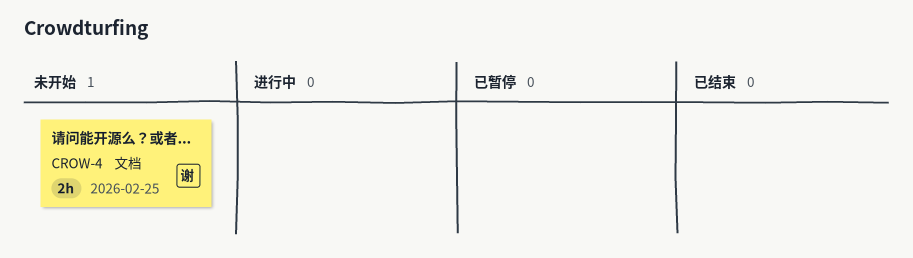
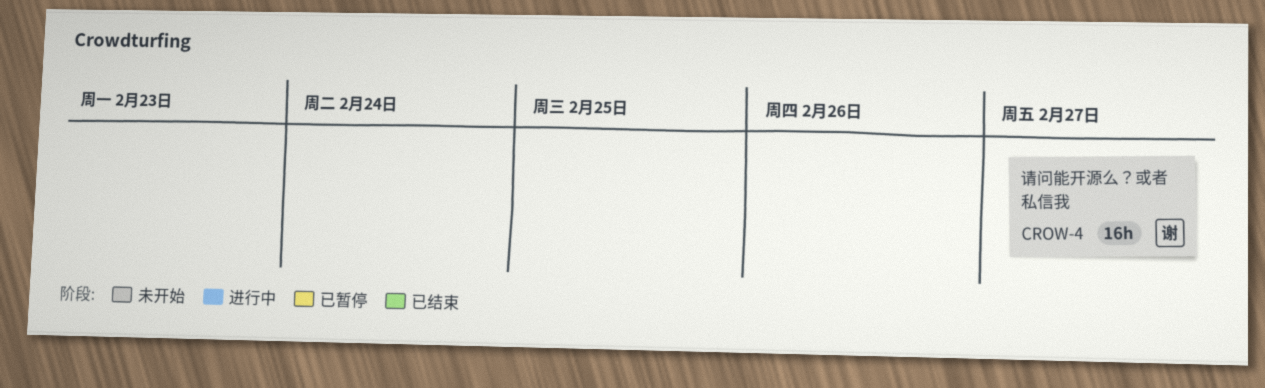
CROW-4, estimate: 2h -> 16h
CROW-4, due: Feb 25 -> Feb 27

